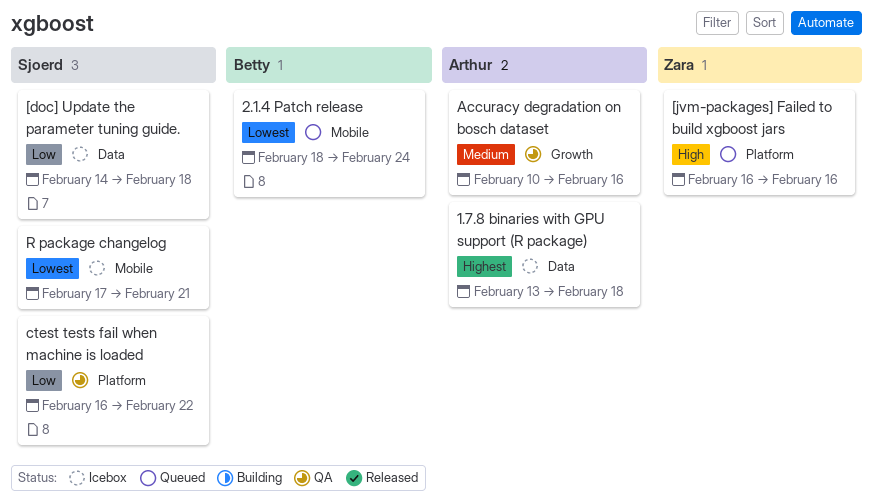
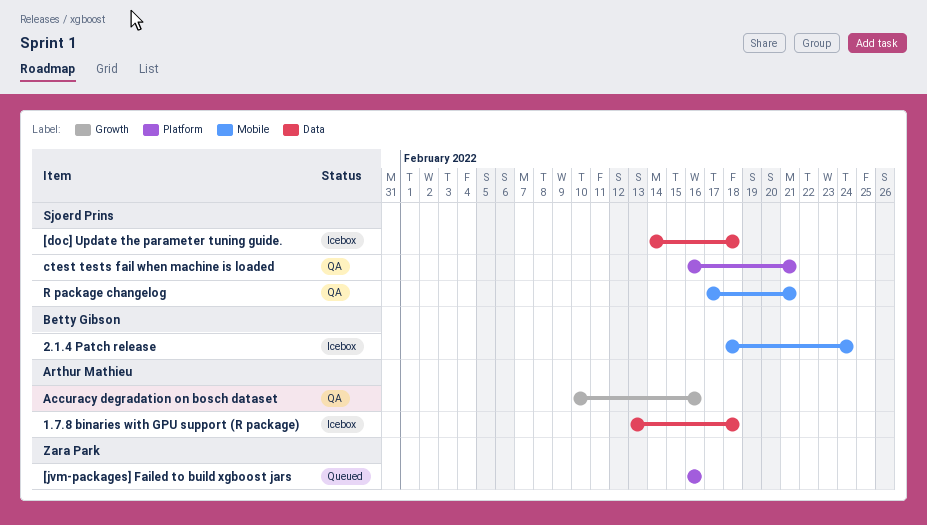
2.1.4 Patch release, status: Queued -> Icebox
ctest tests fail when machine is loaded, due: Feb 22 -> Feb 21
R package changelog, status: Icebox -> QA

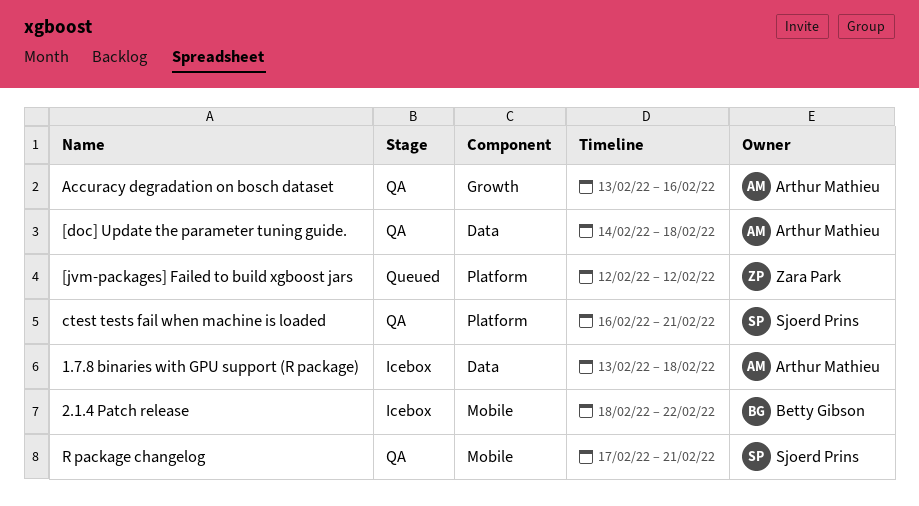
2.1.4 Patch release, due: Feb 24 -> Feb 22
[doc] Update the parameter tuning guide., status: Icebox -> QA
[doc] Update the parameter tuning guide., owner: Sjoerd Prins -> Arthur Mathieu
[jvm-packages] Failed to build xgboost jars, start: Feb 16 -> Feb 12
[jvm-packages] Failed to build xgboost jars, due: Feb 16 -> Feb 12
Accuracy degradation on bosch dataset, start: Feb 10 -> Feb 13

